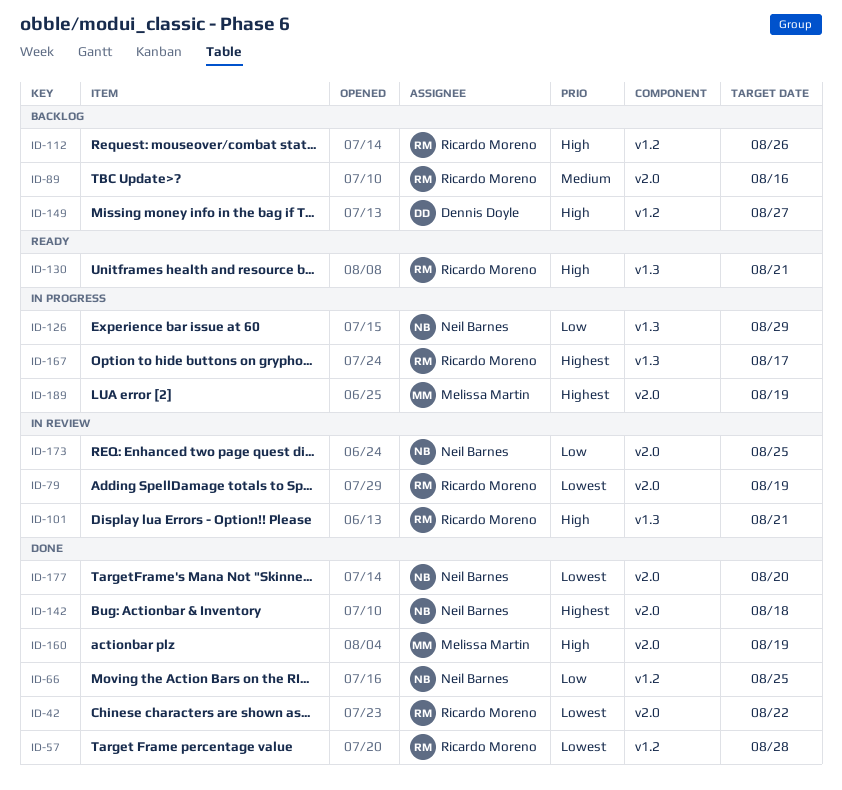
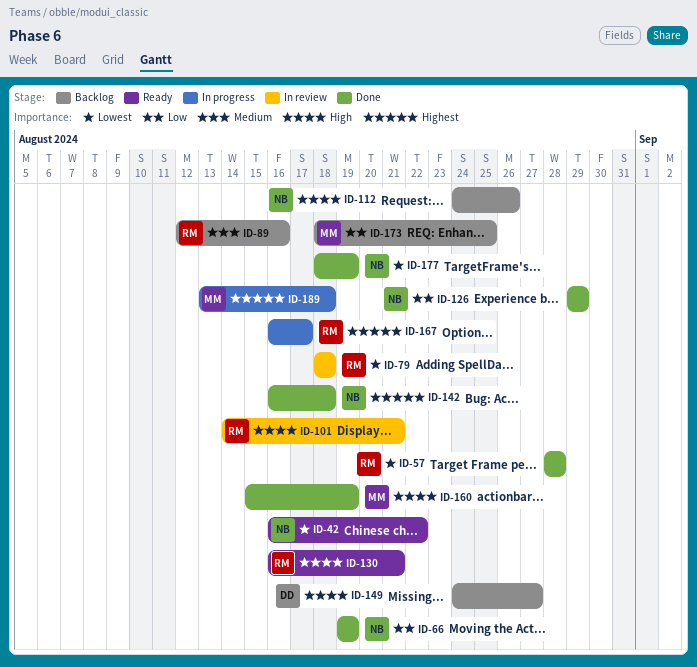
ID-42, status: Done -> Ready
ID-42, owner: Ricardo Moreno -> Neil Barnes
ID-66, due: Aug 25 -> Aug 19
ID-79, due: Aug 19 -> Aug 18
ID-112, owner: Ricardo Moreno -> Neil Barnes
ID-126, status: In progress -> Done
ID-173, status: In review -> Backlog
ID-173, owner: Neil Barnes -> Melissa Martin
ID-177, due: Aug 20 -> Aug 19
ID-189, due: Aug 19 -> Aug 18

